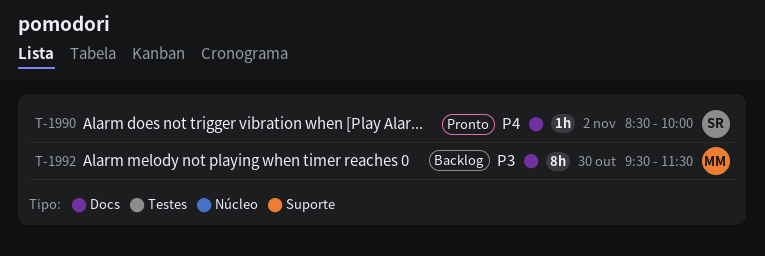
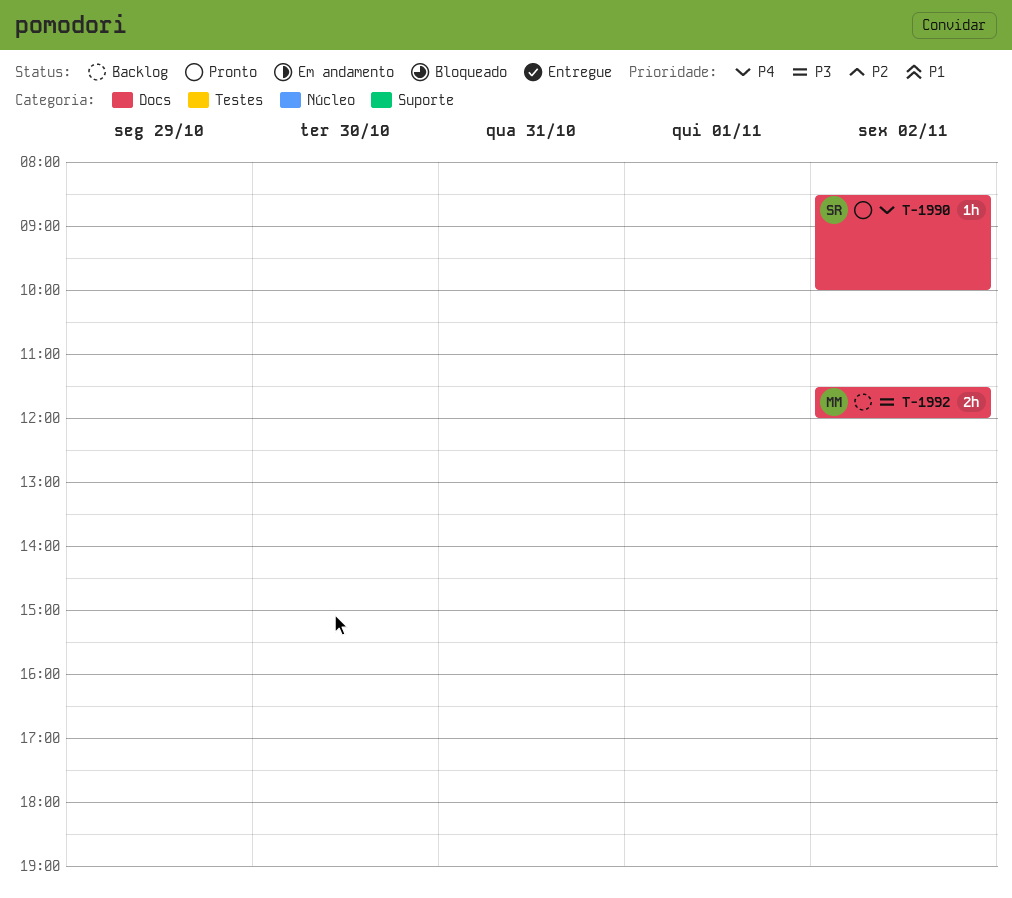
T-1992, estimate: 8h -> 2h
T-1992, day: Oct 30 -> Nov 2
T-1992, begins: 09:30 -> 11:30
T-1992, ends: 11:30 -> 12:00

